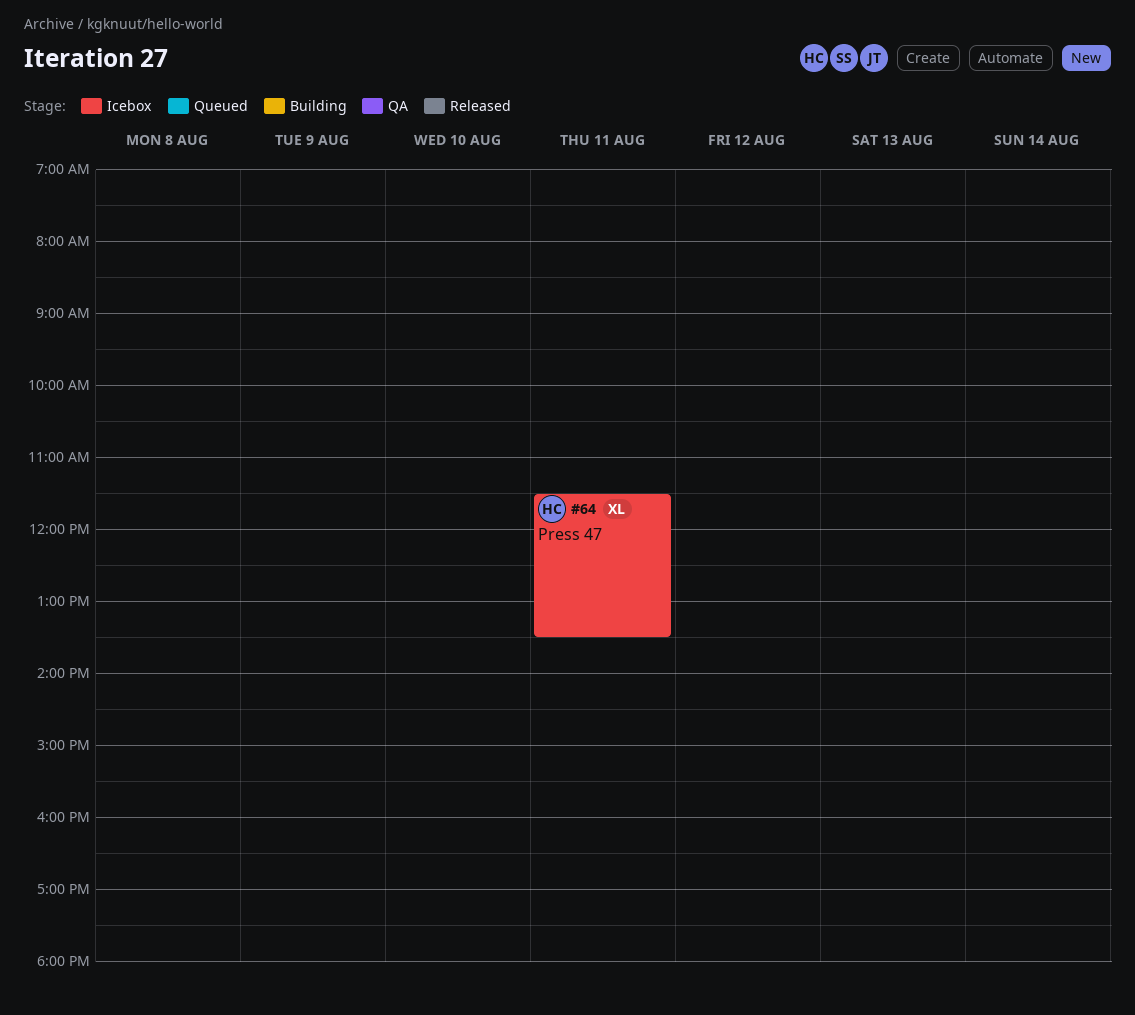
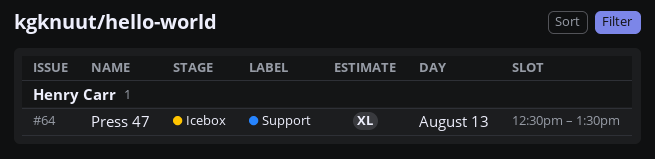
#64, day: Aug 11 -> Aug 13
#64, begins: 11:30 -> 12:30

